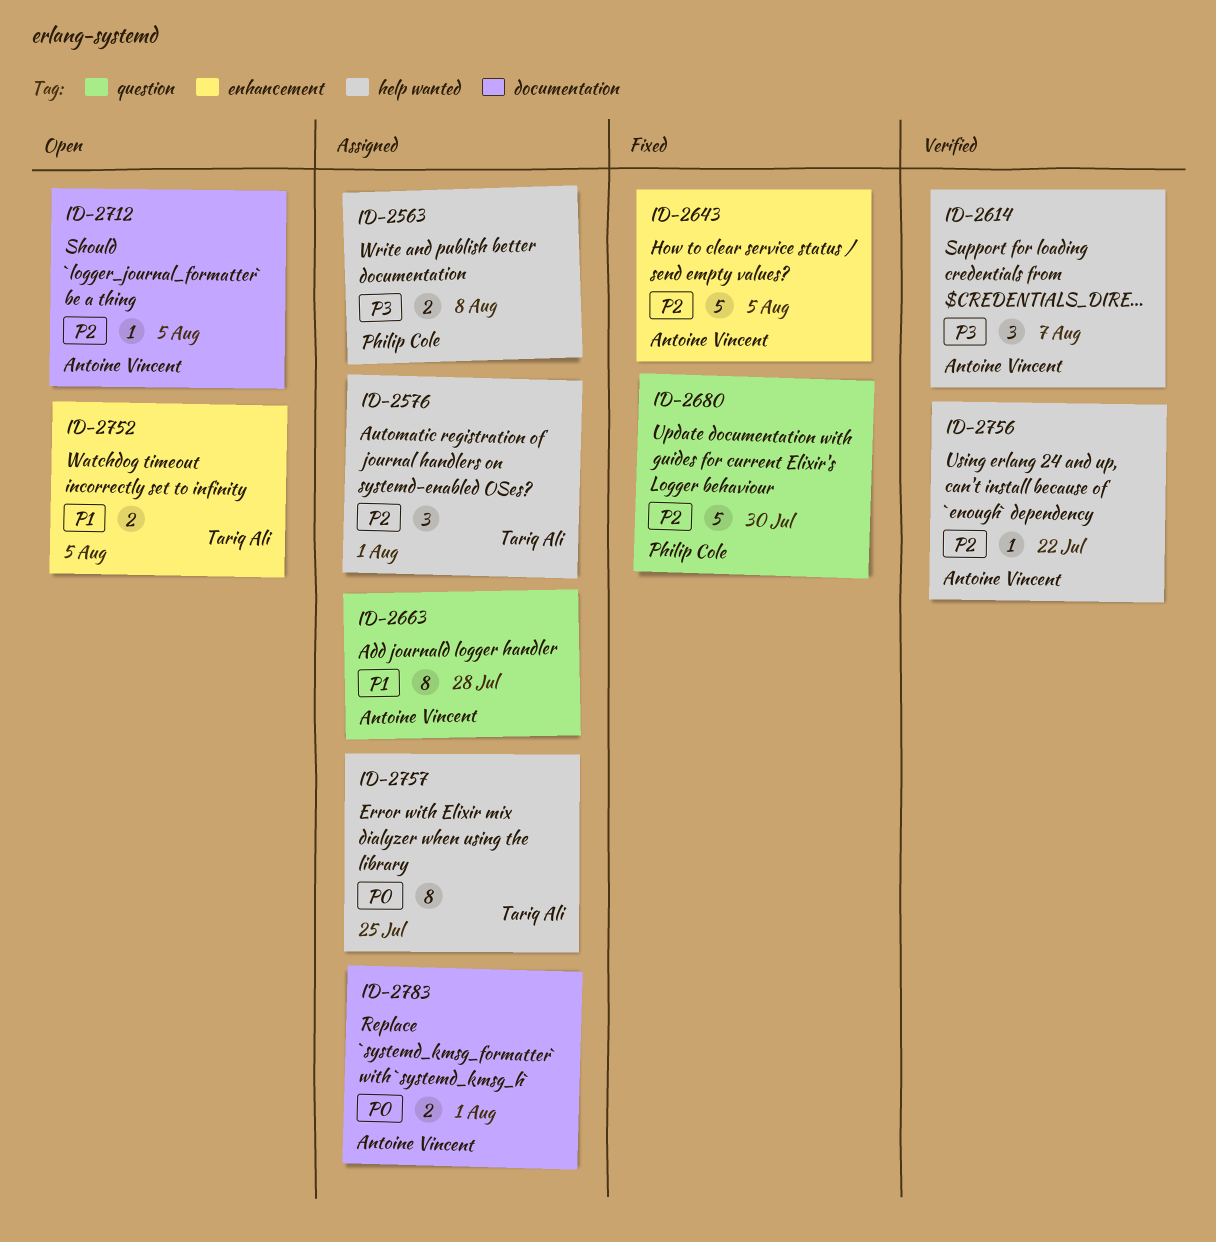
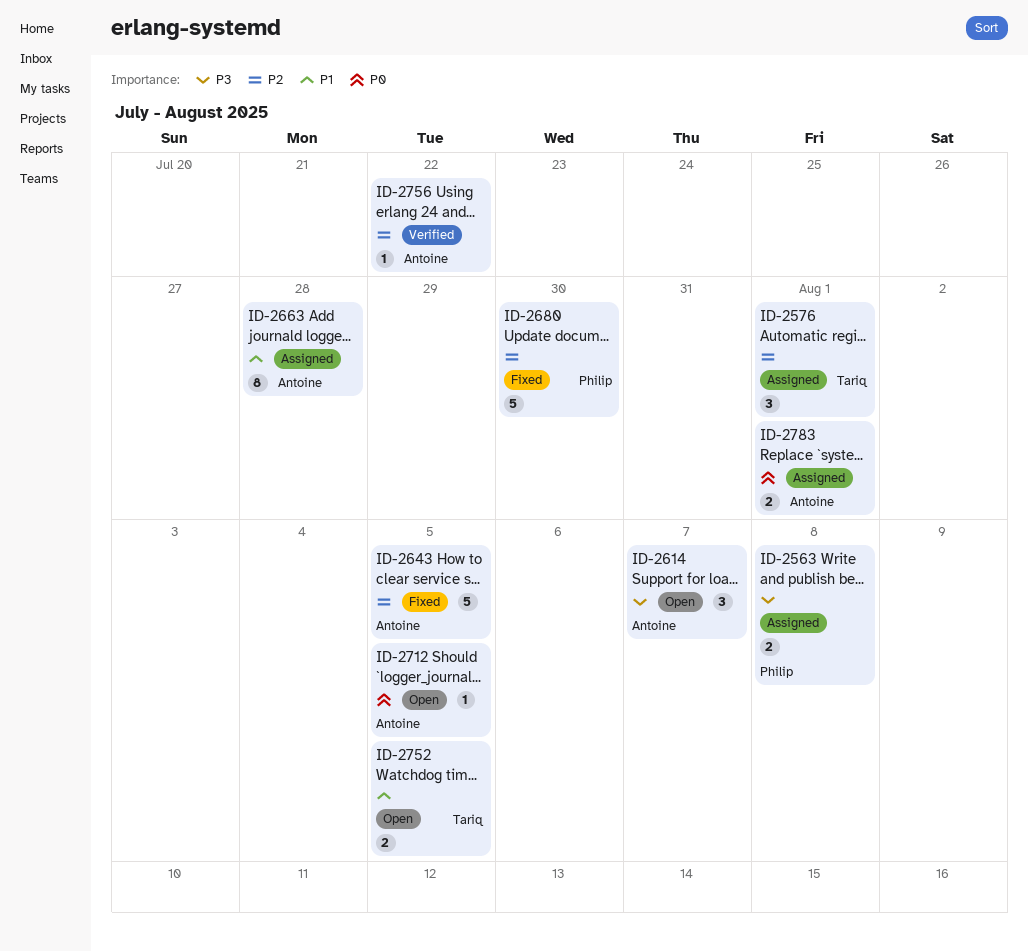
ID-2614, status: Verified -> Open
ID-2712, priority: P2 -> P0
ID-2757: present -> none

